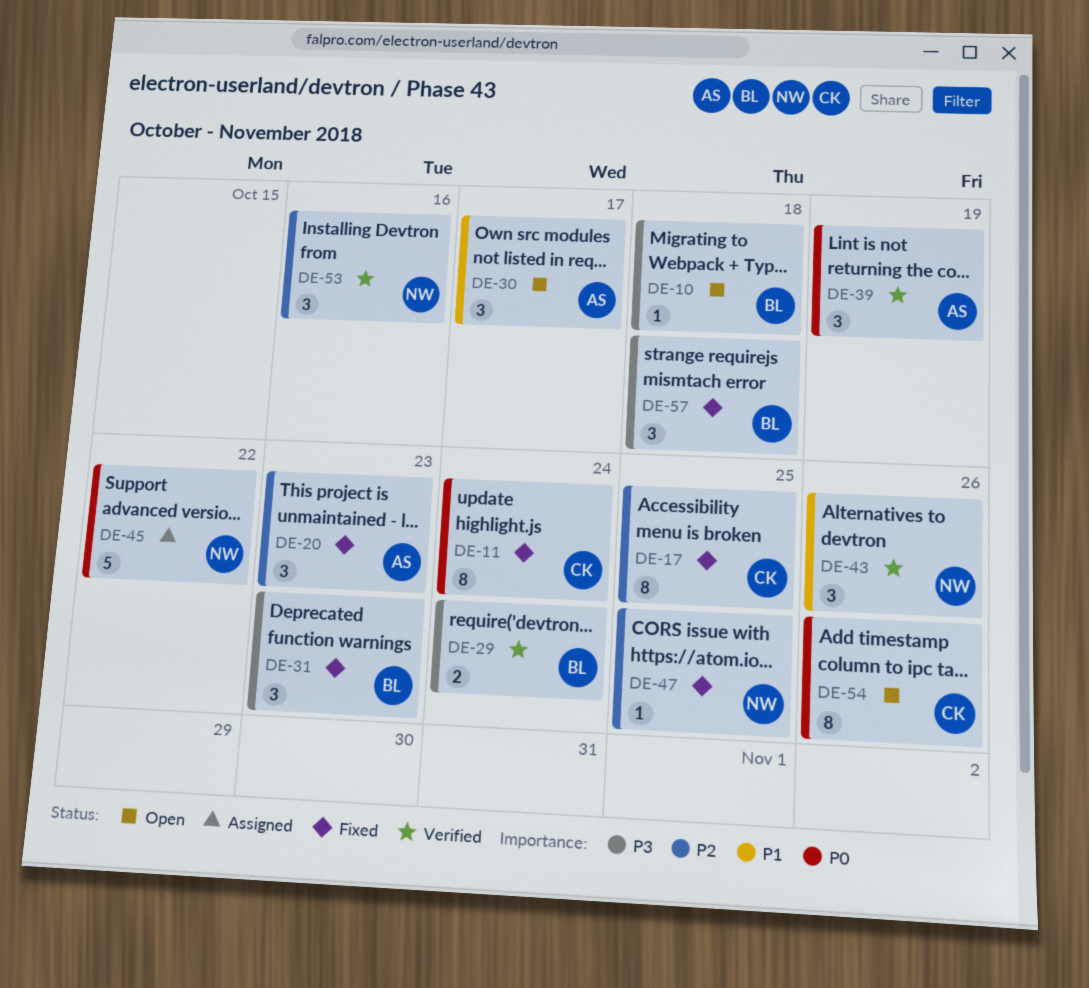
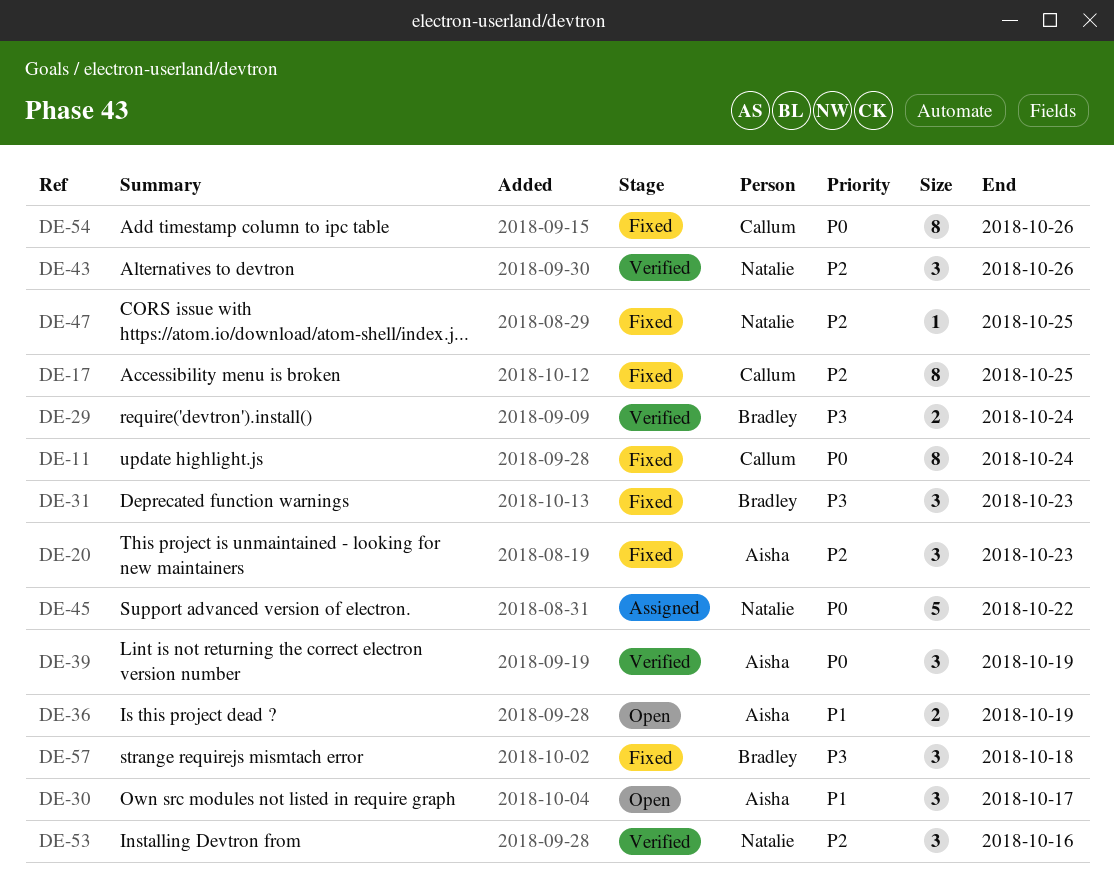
DE-10: present -> none
DE-36: none -> present
DE-43, priority: P1 -> P2
DE-54, status: Open -> Fixed

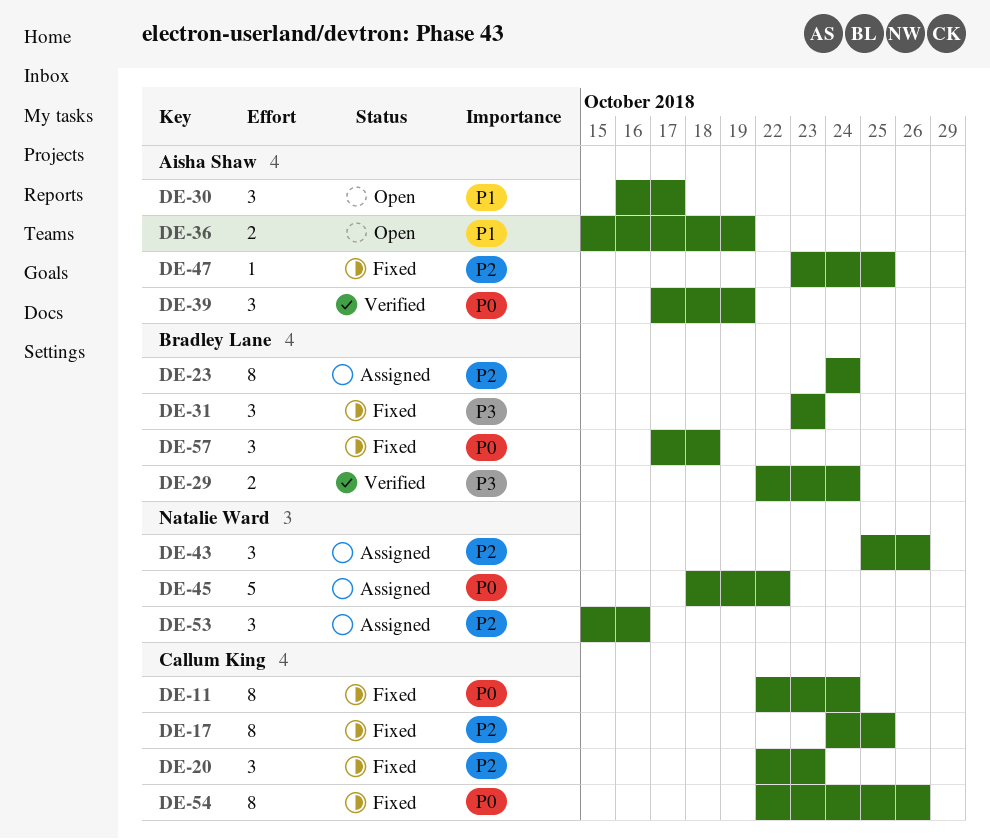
DE-20, owner: Aisha Shaw -> Callum King
DE-23: none -> present
DE-43, status: Verified -> Assigned
DE-47, owner: Natalie Ward -> Aisha Shaw
DE-53, status: Verified -> Assigned
DE-57, priority: P3 -> P0

